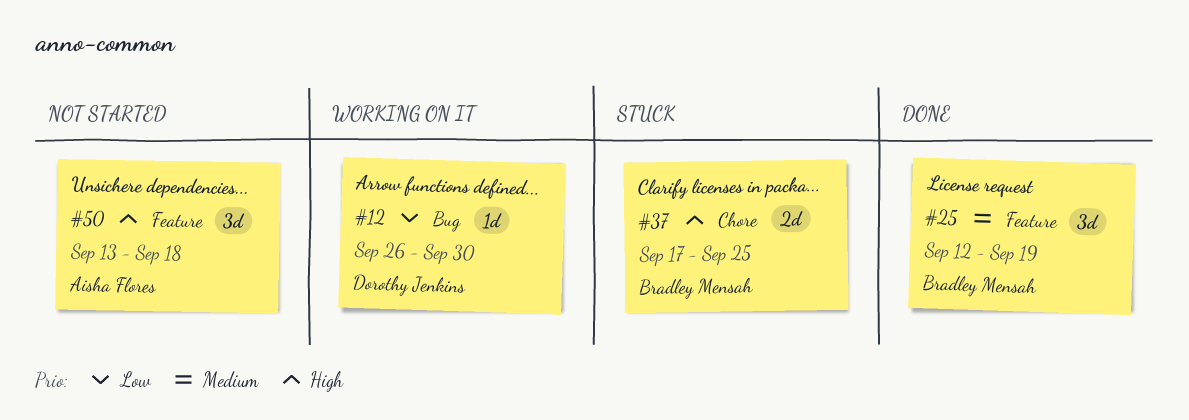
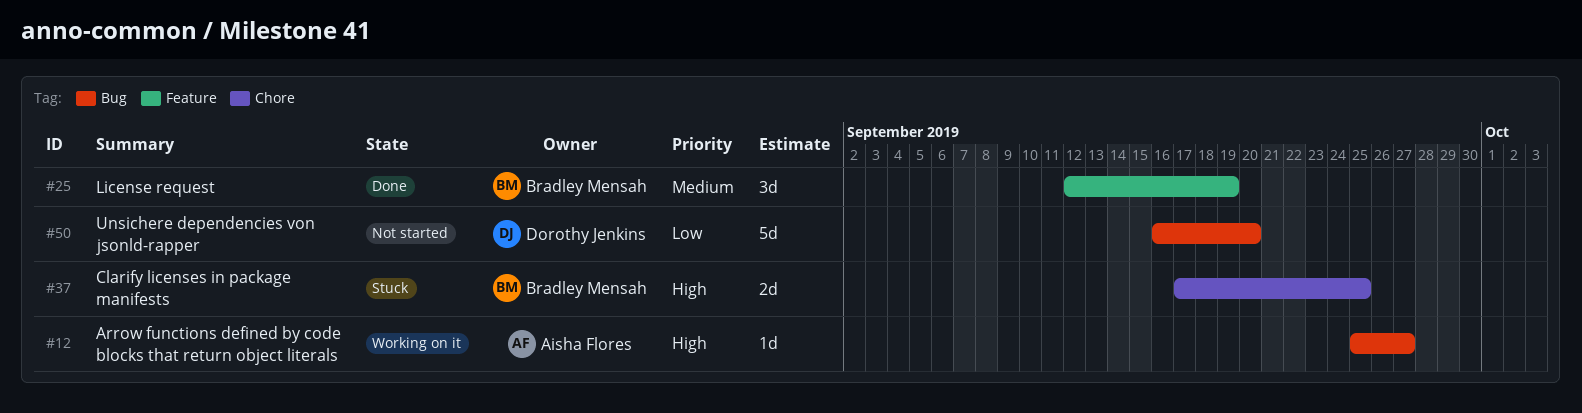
#12, owner: Dorothy Jenkins -> Aisha Flores
#12, priority: Low -> High
#12, start: Sep 26 -> Sep 25
#12, due: Sep 30 -> Sep 27
#50, owner: Aisha Flores -> Dorothy Jenkins
#50, priority: High -> Low
#50, label: Feature -> Bug
#50, estimate: 3d -> 5d
#50, start: Sep 13 -> Sep 16
#50, due: Sep 18 -> Sep 20

